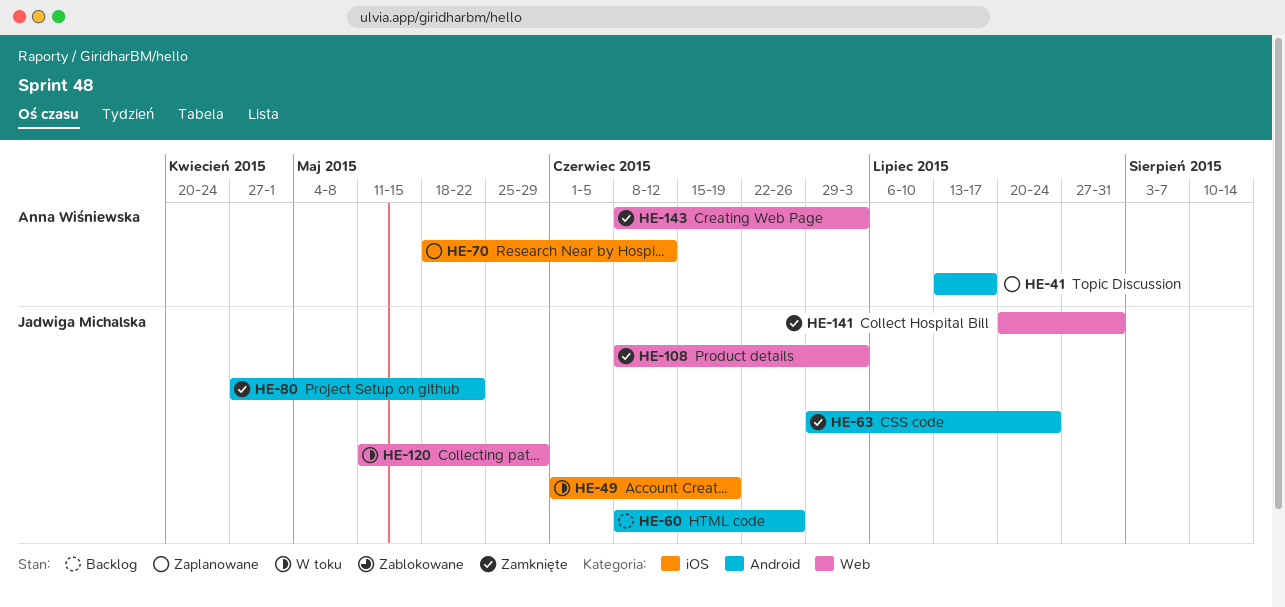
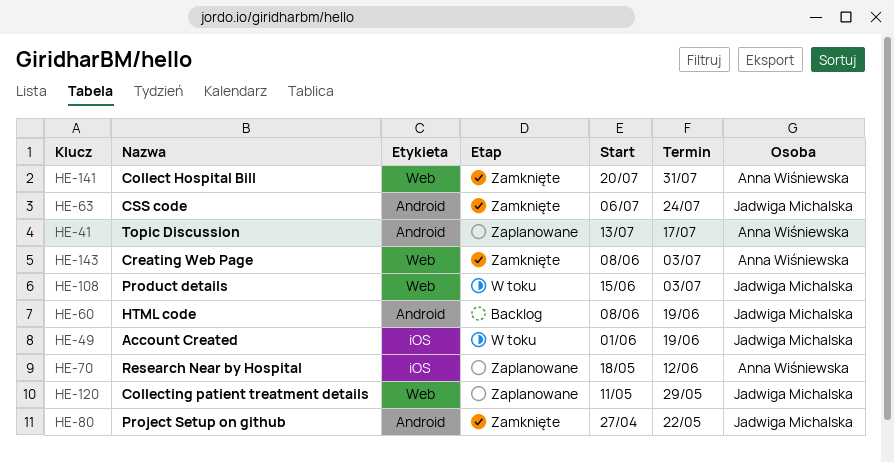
HE-60, due: Jun 26 -> Jun 19
HE-63, start: Jun 29 -> Jul 6
HE-108, status: Zamknięte -> W toku
HE-108, start: Jun 8 -> Jun 15
HE-120, status: W toku -> Zaplanowane
HE-141, owner: Jadwiga Michalska -> Anna Wiśniewska

